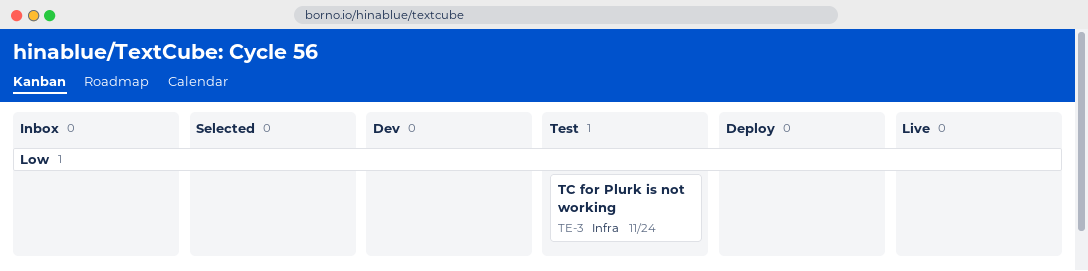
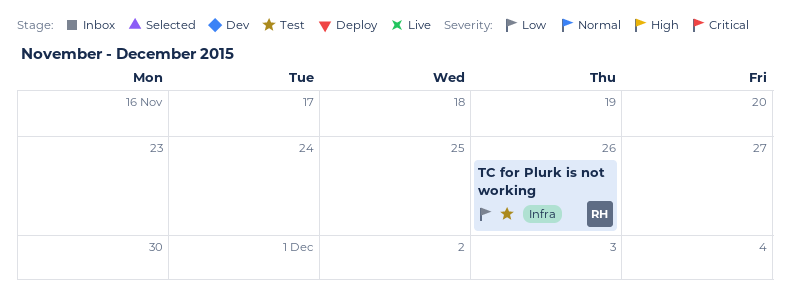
TC for Plurk is not working, due: Nov 24 -> Nov 26

